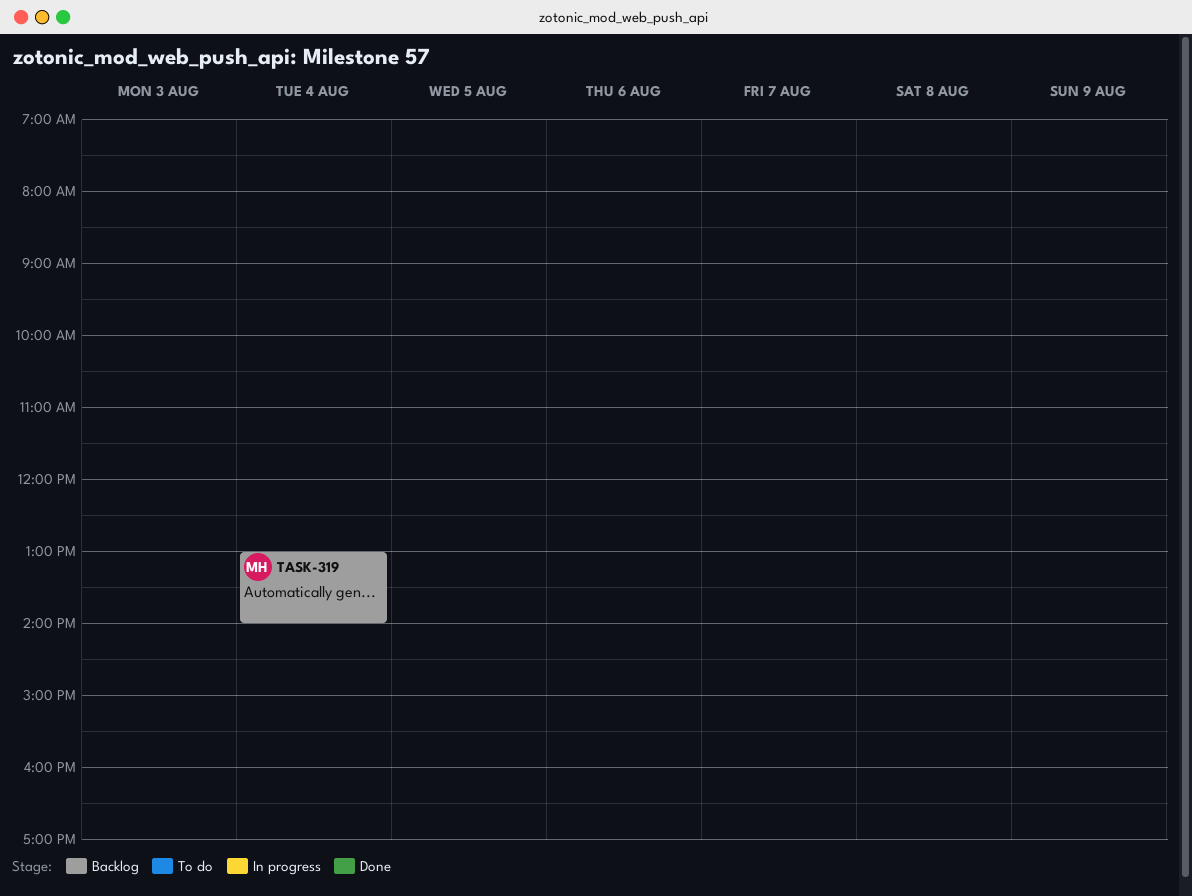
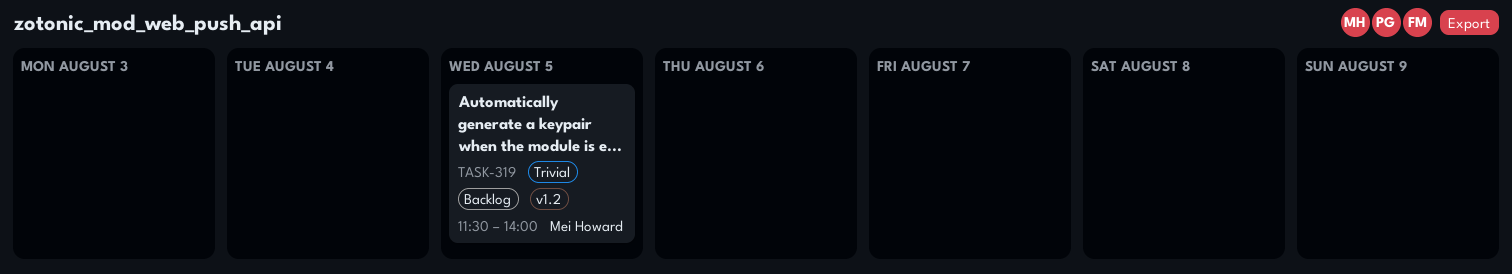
TASK-319, day: Aug 4 -> Aug 5
TASK-319, begins: 13:00 -> 11:30

